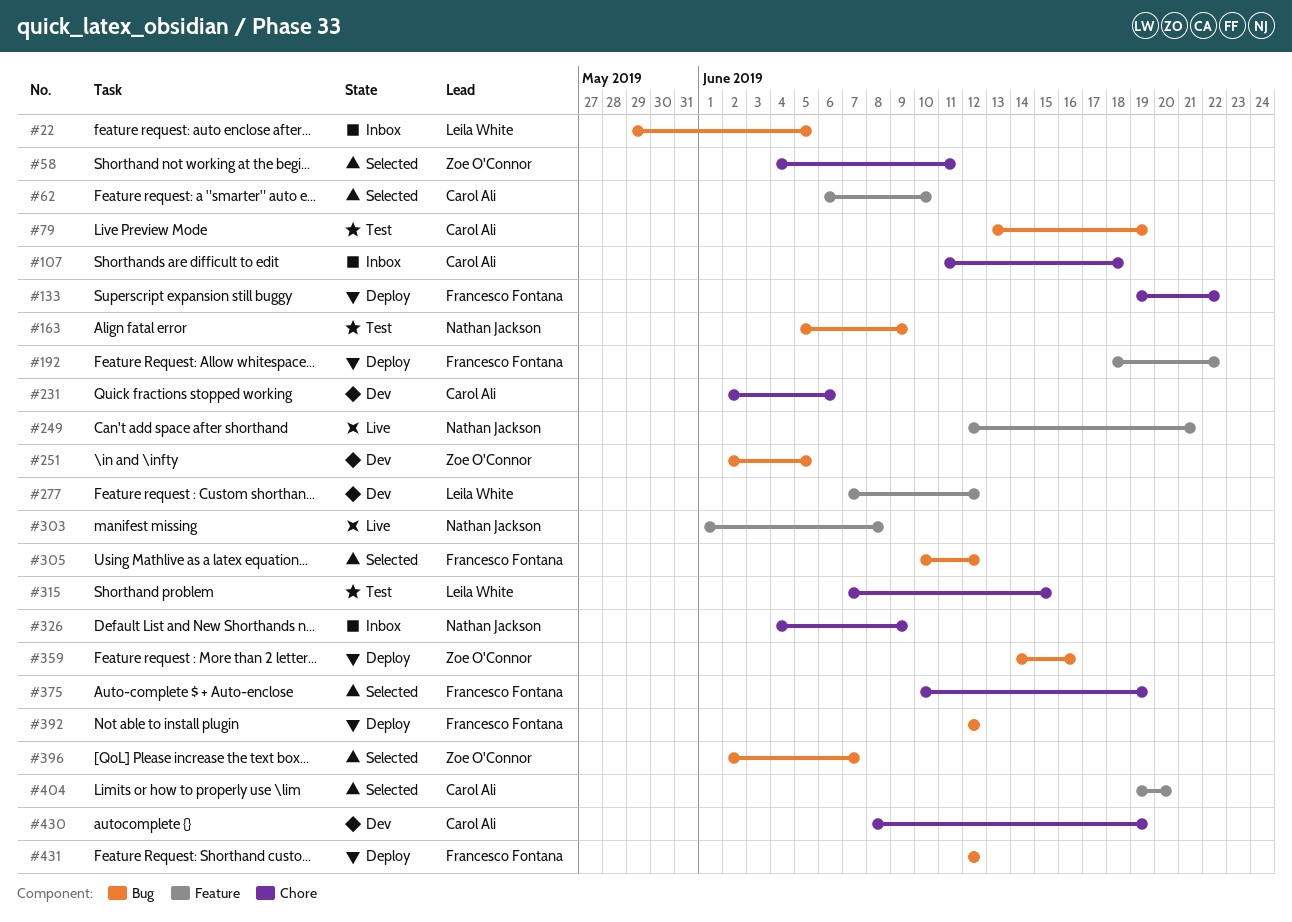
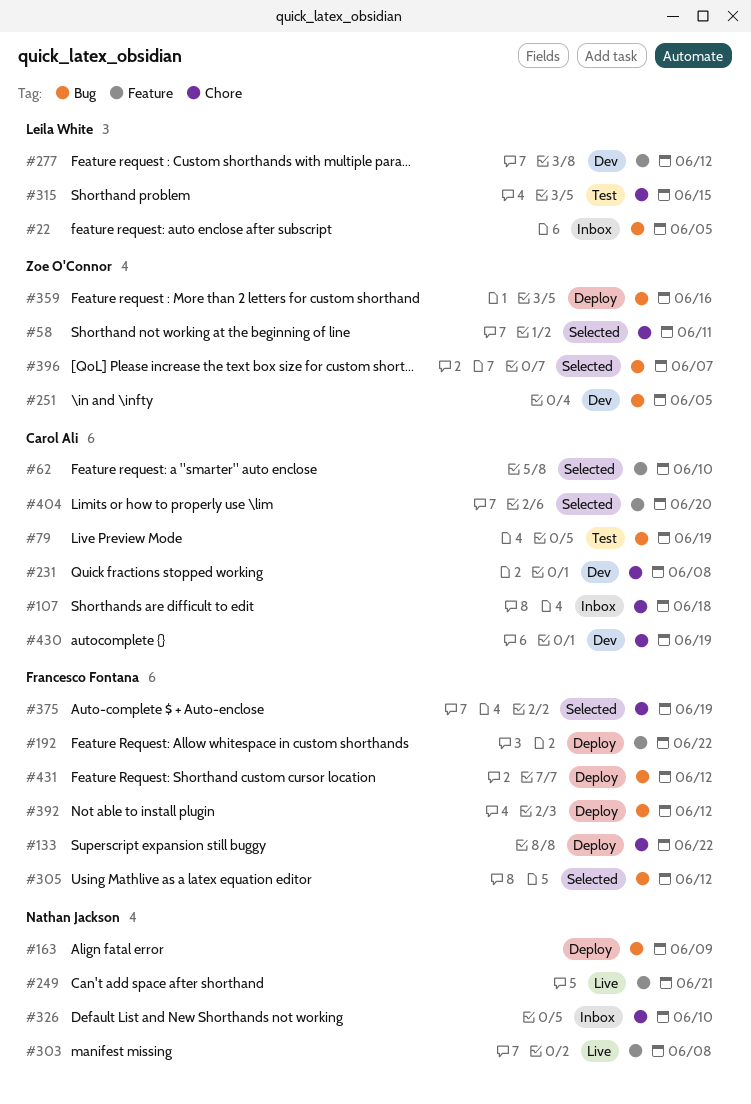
#163, status: Test -> Deploy
#231, due: Jun 6 -> Jun 8
#326, due: Jun 9 -> Jun 10

